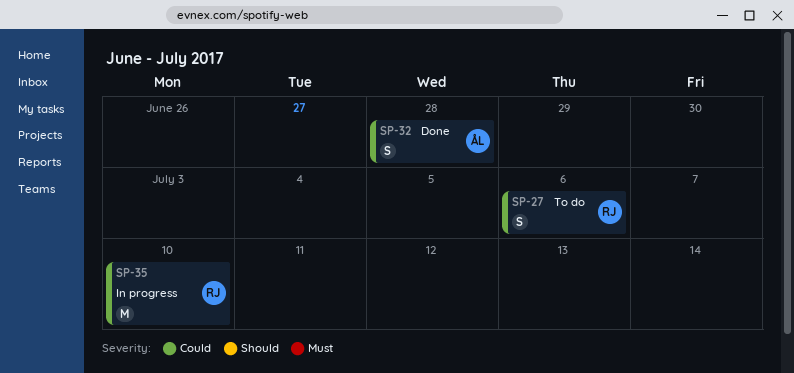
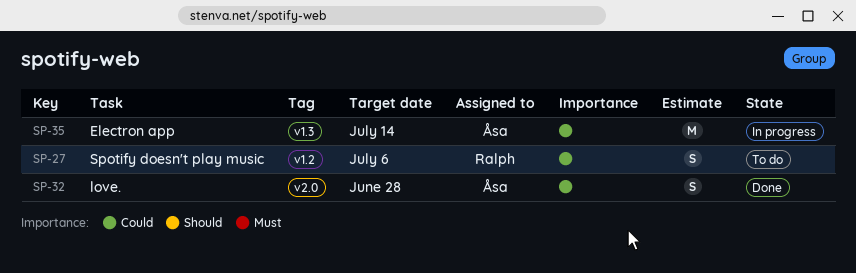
SP-35, owner: Ralph -> Åsa
SP-35, due: Jul 10 -> Jul 14

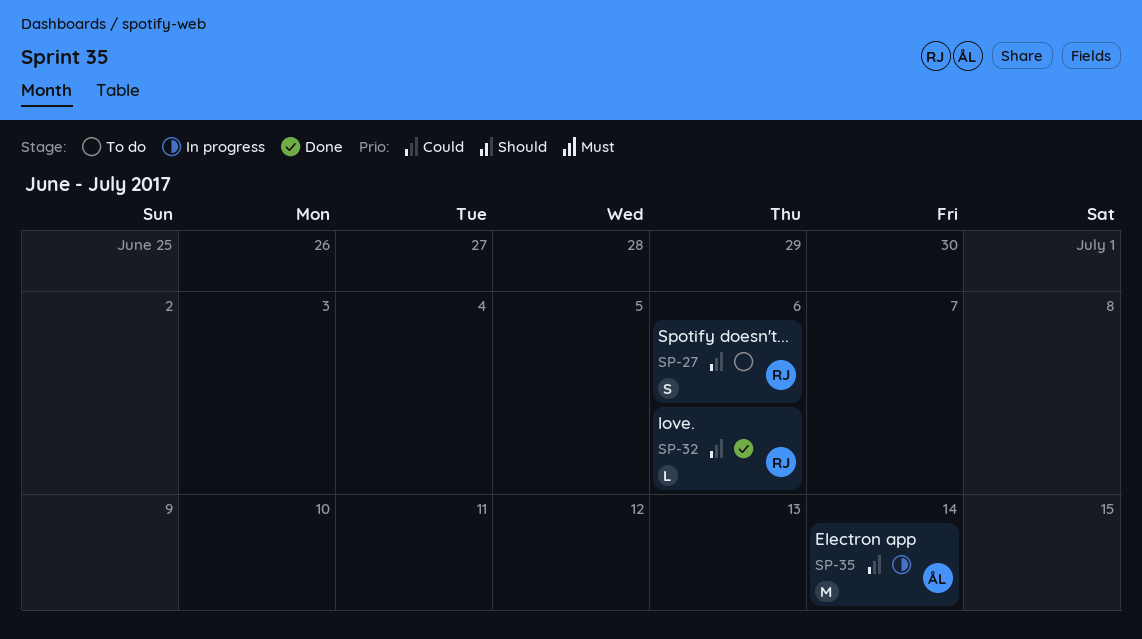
SP-32, owner: Åsa -> Ralph
SP-32, estimate: S -> L
SP-32, due: Jun 28 -> Jul 6

